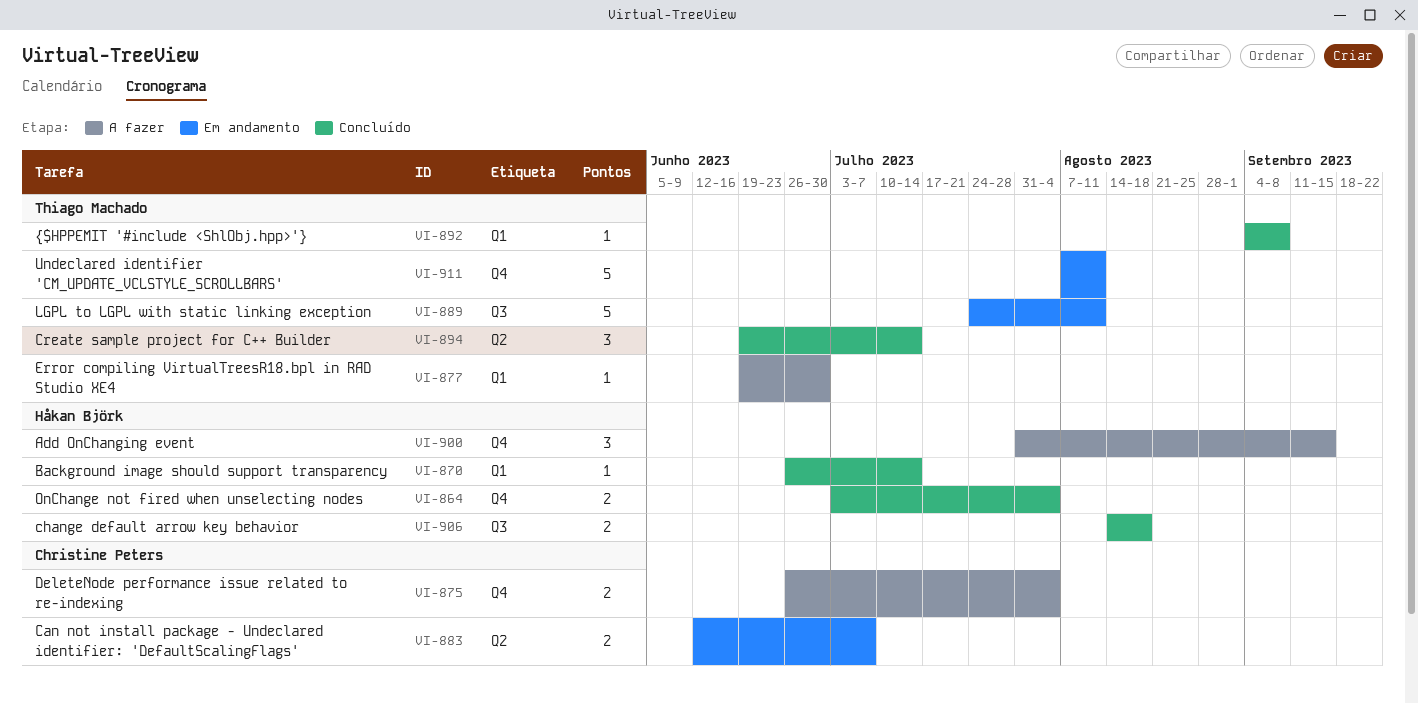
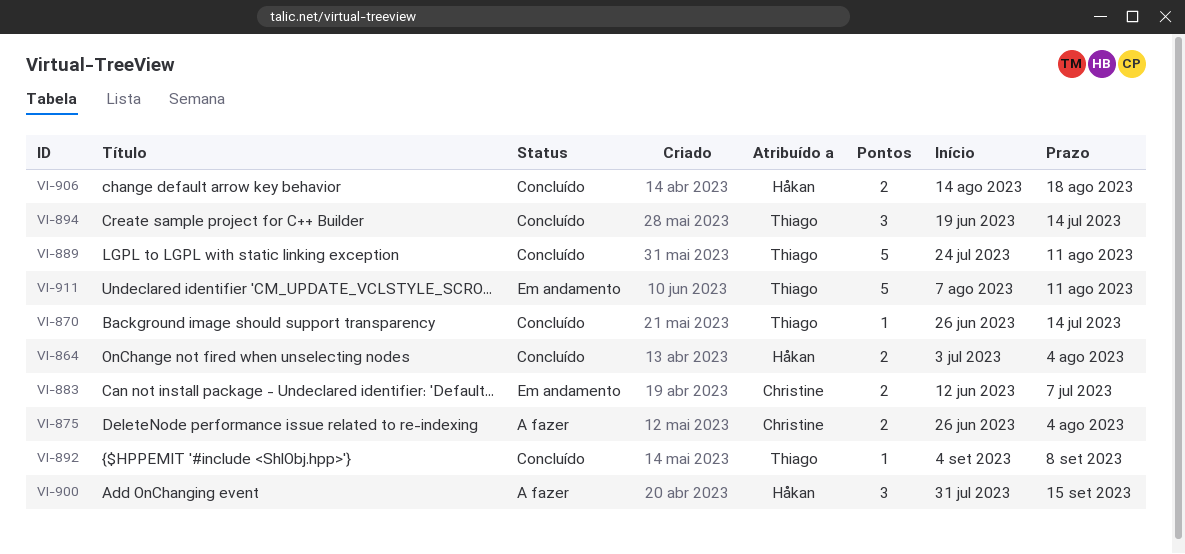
VI-870, owner: Håkan Björk -> Thiago Machado
VI-877: present -> none
VI-889, status: Em andamento -> Concluído

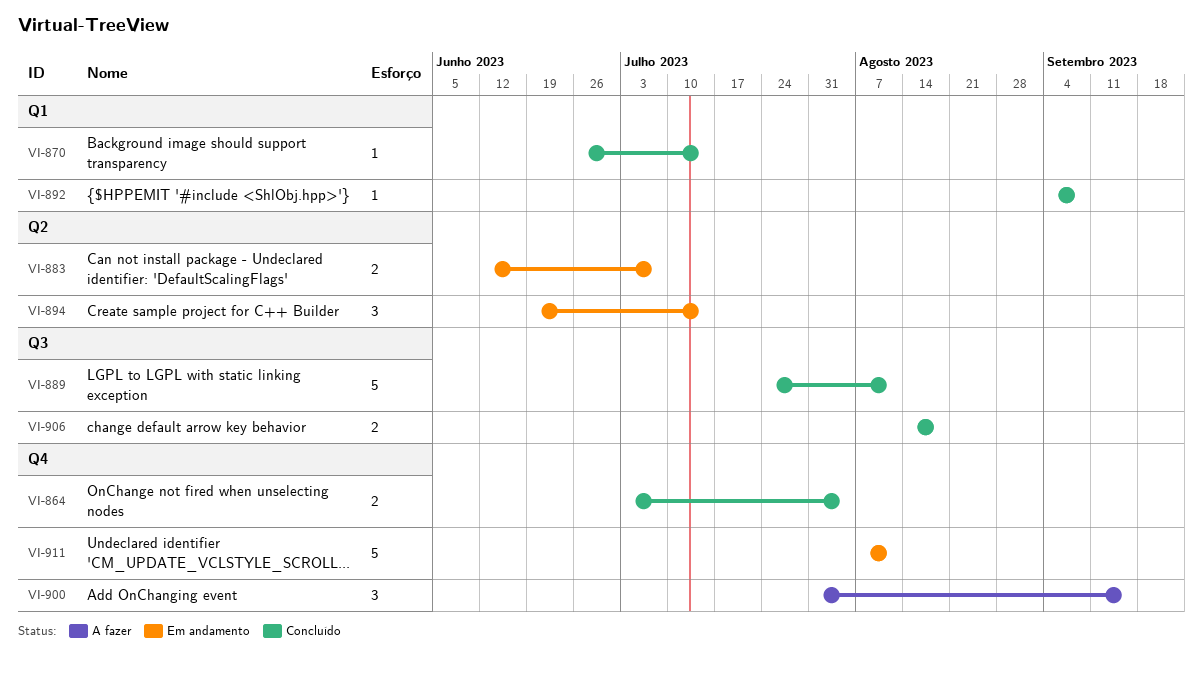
VI-875: present -> none
VI-894, status: Concluído -> Em andamento

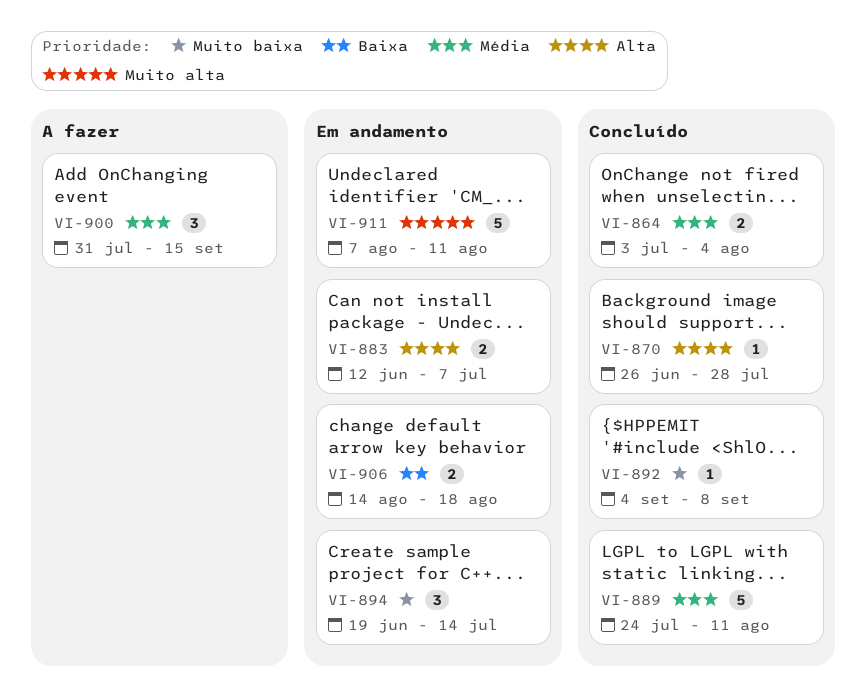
VI-870, due: Jul 14 -> Jul 28
VI-906, status: Concluído -> Em andamento

